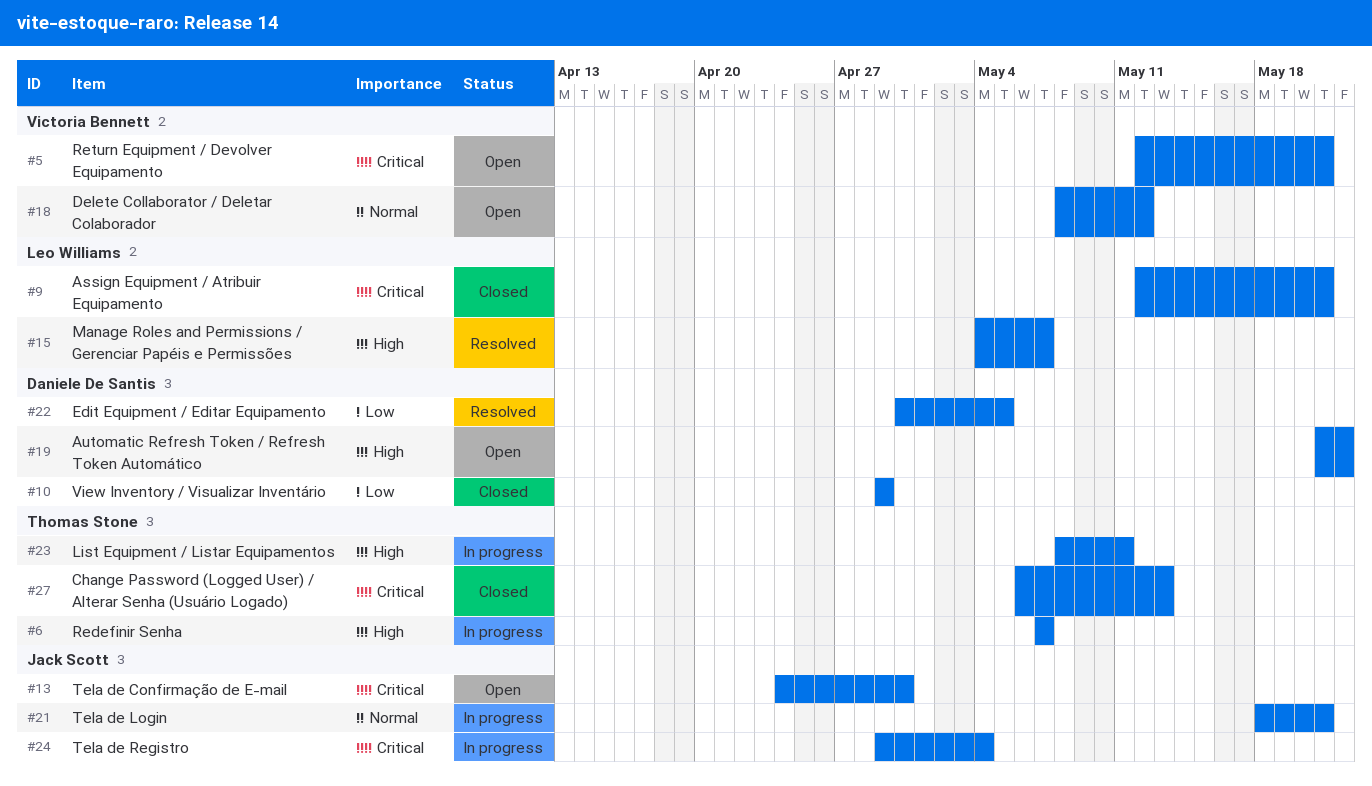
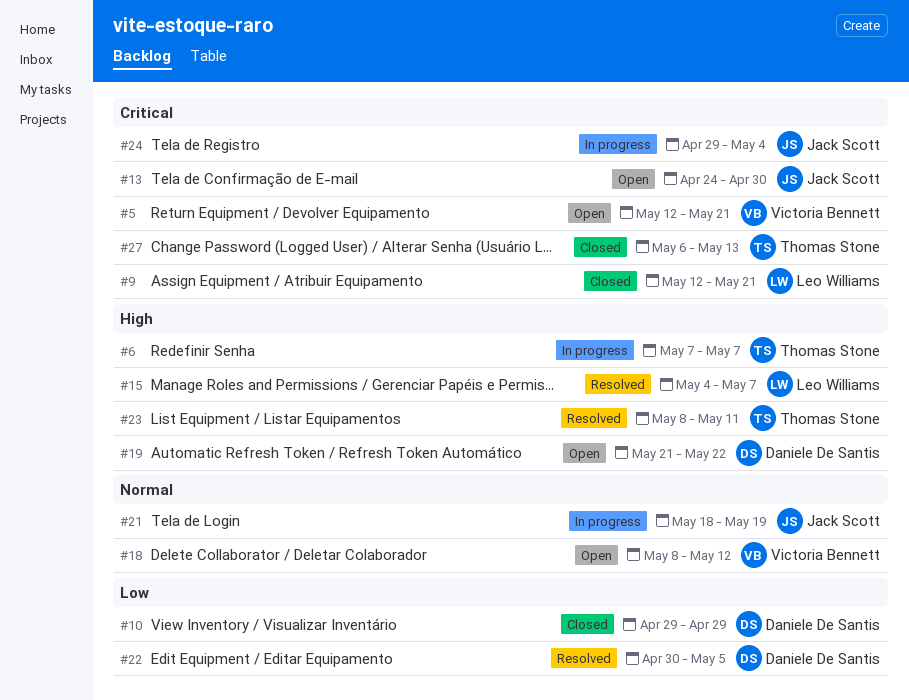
#21, due: May 21 -> May 19
#23, status: In progress -> Resolved

